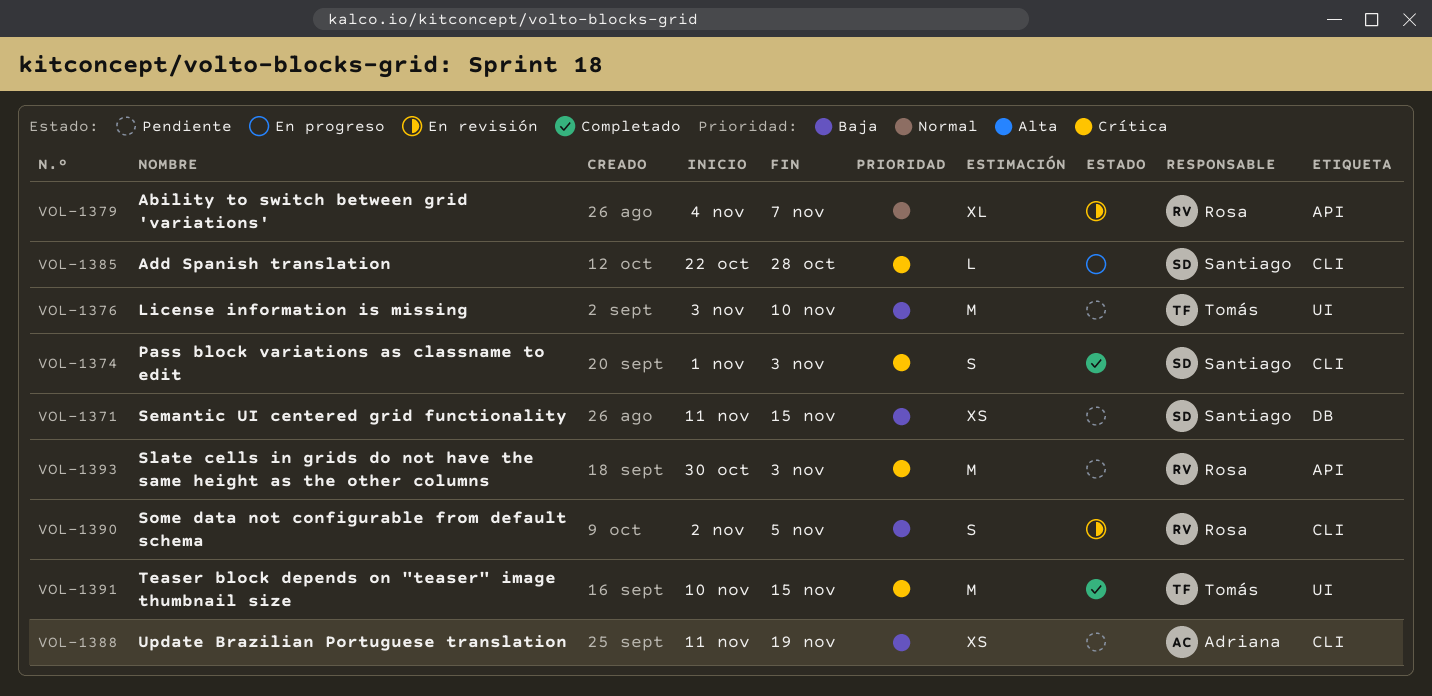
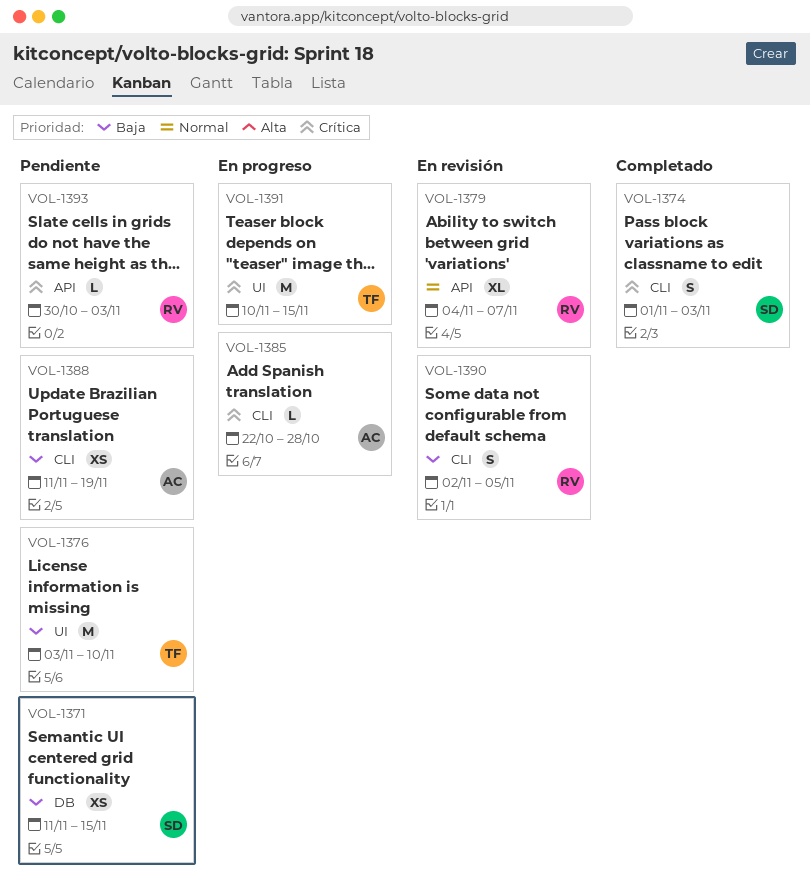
VOL-1385, owner: Santiago -> Adriana
VOL-1391, status: Completado -> En progreso
VOL-1393, estimate: M -> L

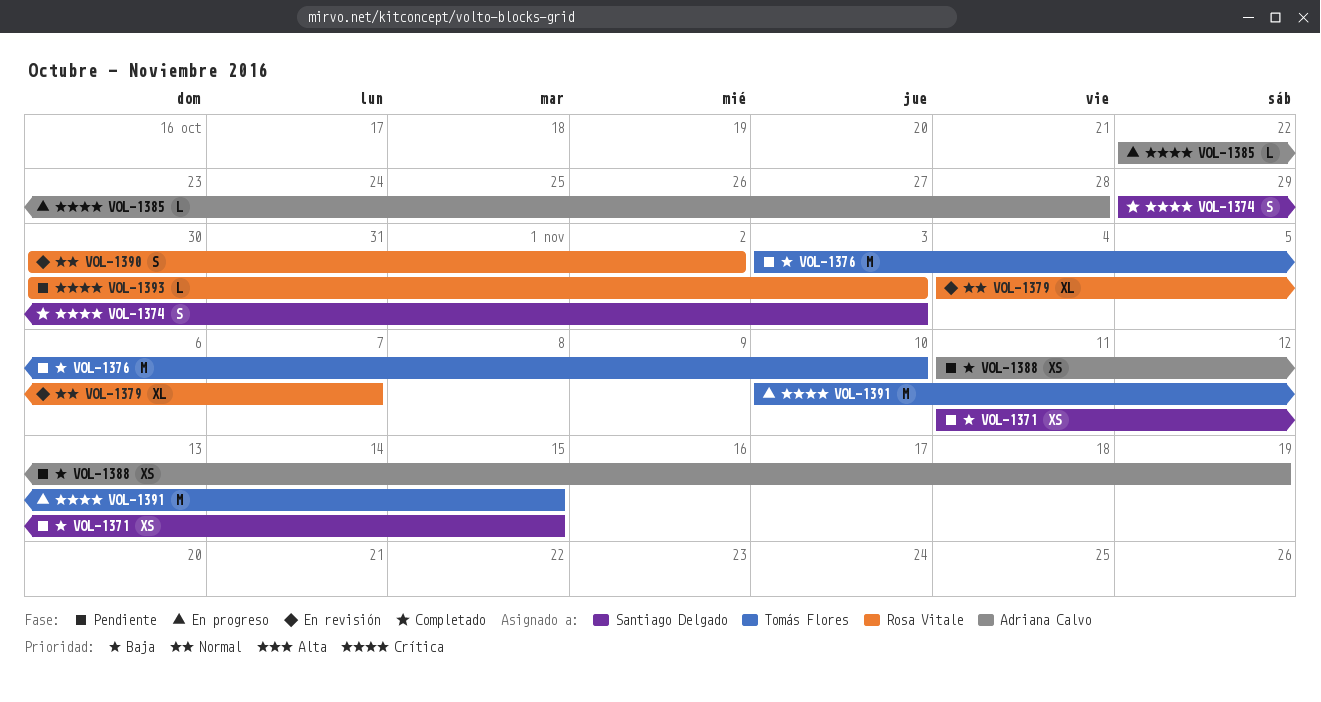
VOL-1374, start: Nov 1 -> Oct 29
VOL-1390, priority: Baja -> Normal
VOL-1390, start: Nov 2 -> Oct 30
VOL-1390, due: Nov 5 -> Nov 2

